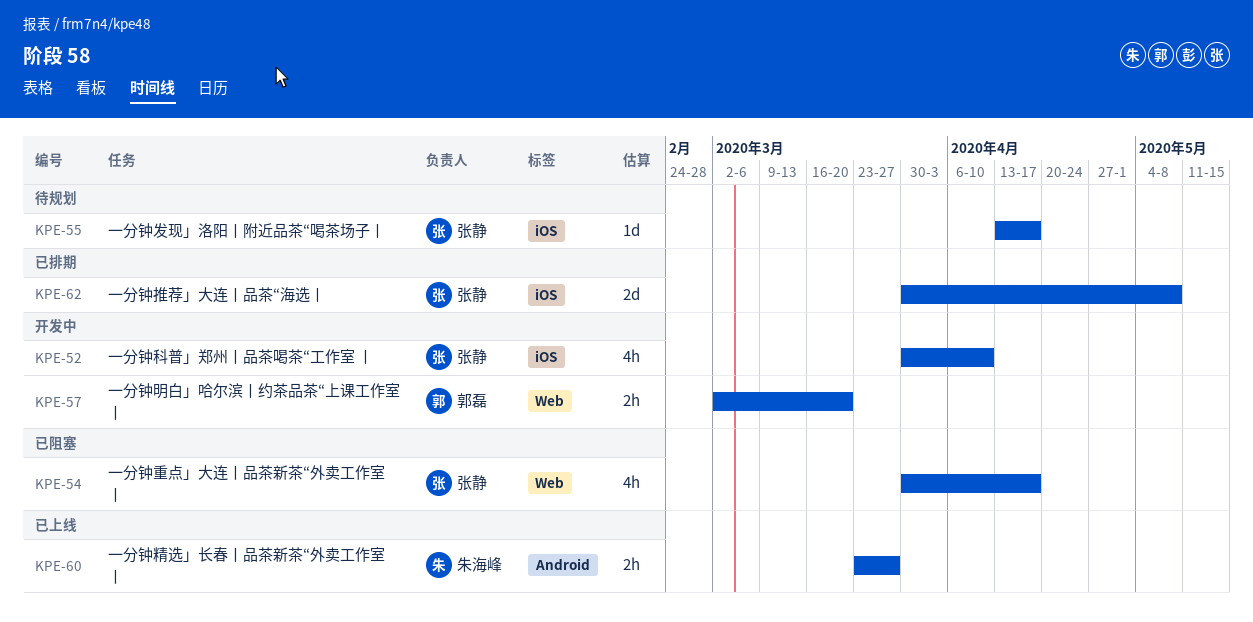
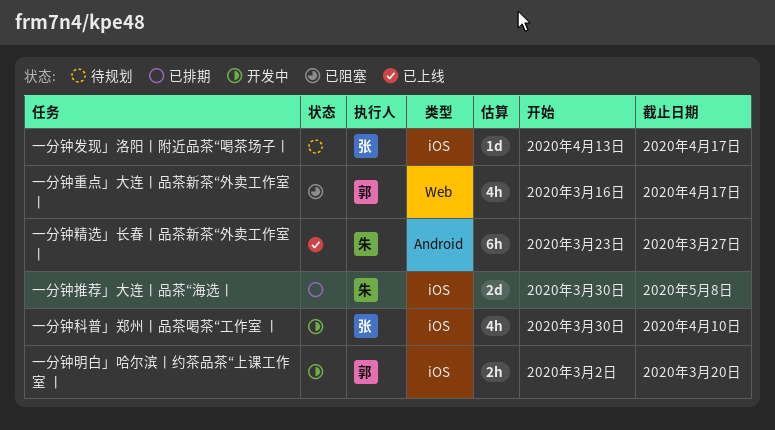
一分钟推荐」大连丨品茶“海选丨, owner: 张静 -> 朱海峰
一分钟明白」哈尔滨丨约茶品茶“上课工作室 丨, label: Web -> iOS
一分钟精选」长春丨品茶新茶“外卖工作室 丨, estimate: 2h -> 6h
一分钟重点」大连丨品茶新茶“外卖工作室 丨, owner: 张静 -> 郭磊
一分钟重点」大连丨品茶新茶“外卖工作室 丨, start: Mar 30 -> Mar 16

